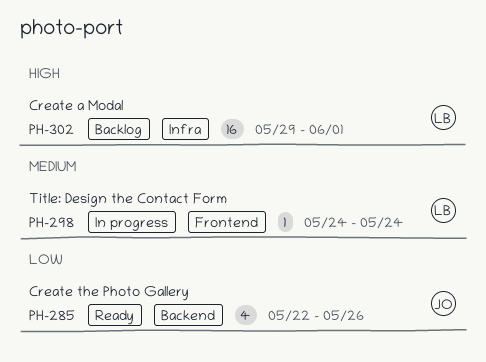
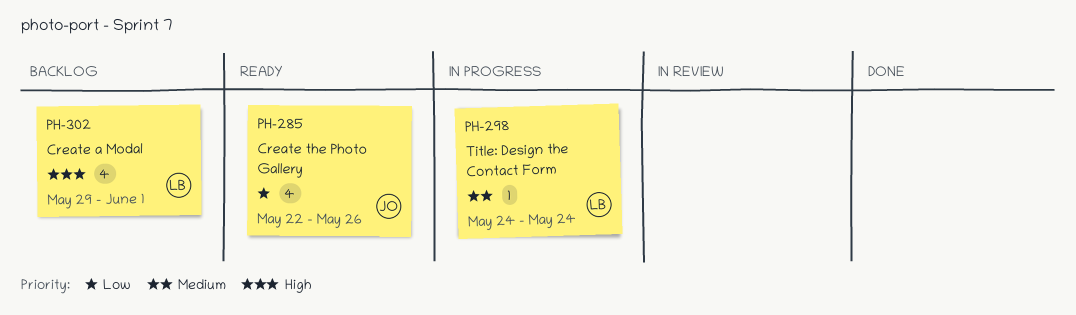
PH-302, estimate: 16 -> 4

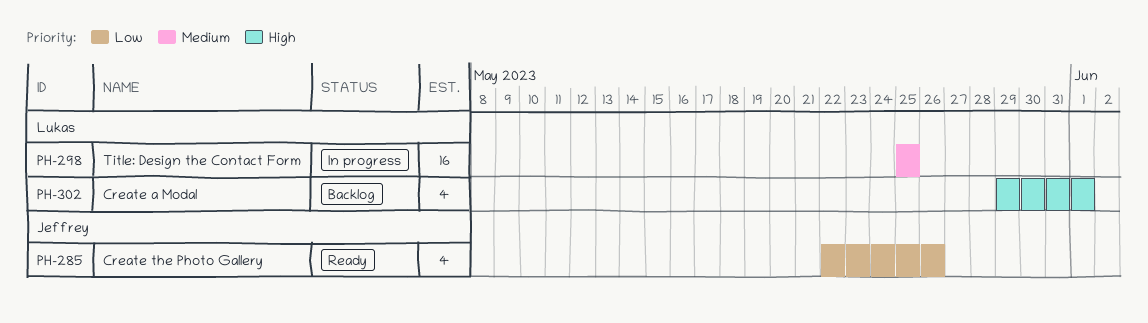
PH-298, estimate: 1 -> 16
PH-298, start: May 24 -> May 25
PH-298, due: May 24 -> May 25

